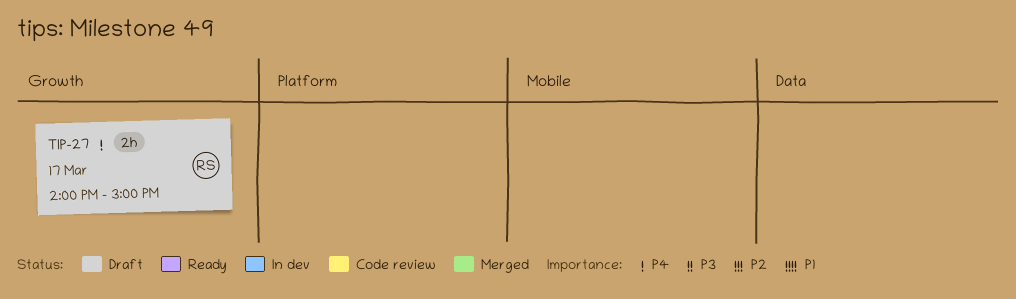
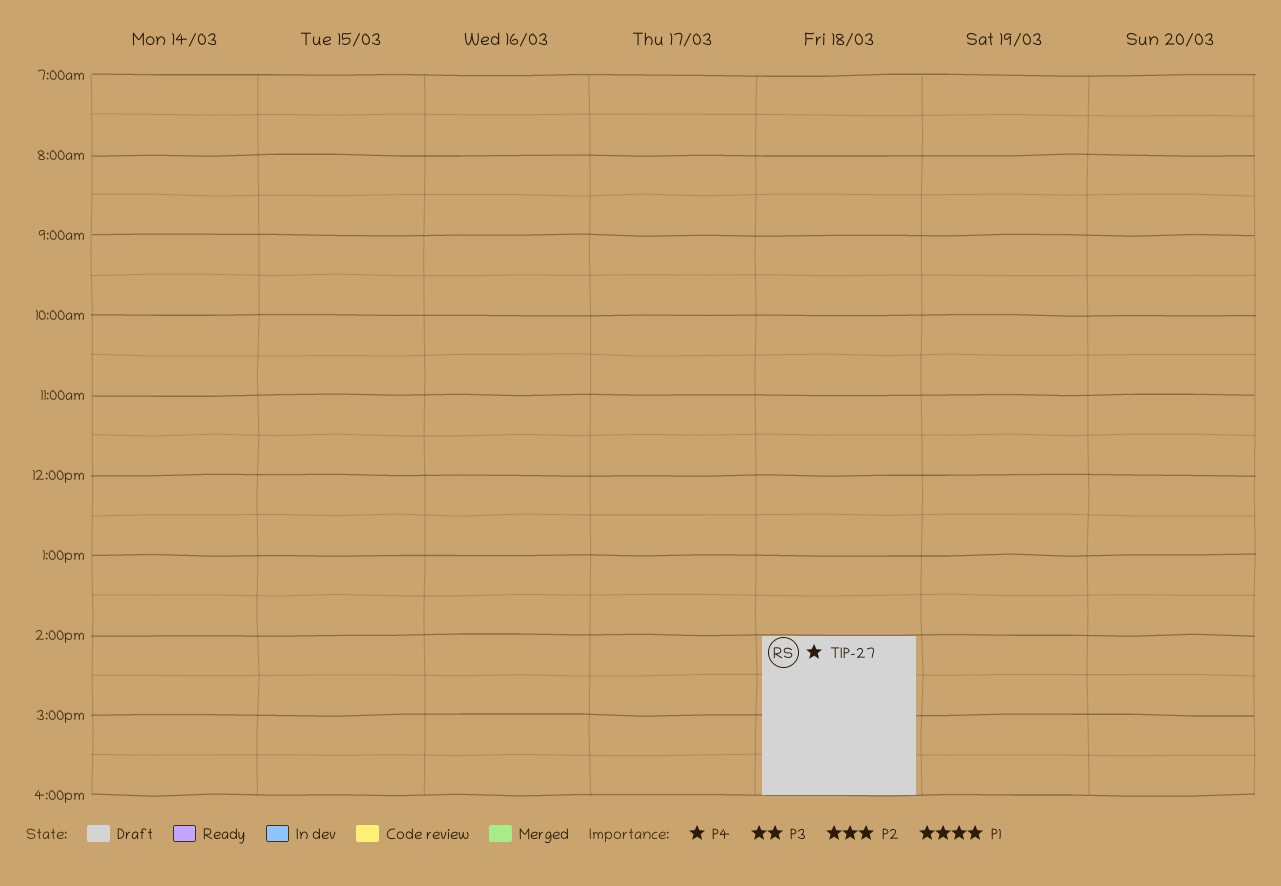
TIP-27, day: Mar 17 -> Mar 18
TIP-27, ends: 15:00 -> 16:00

